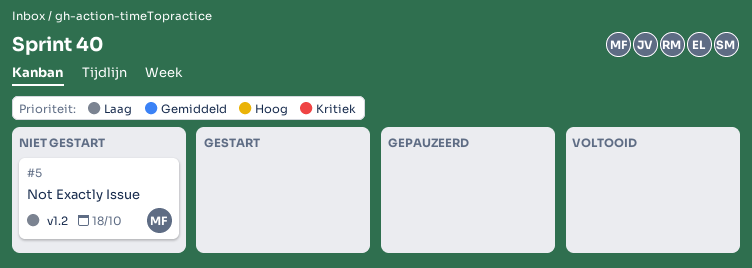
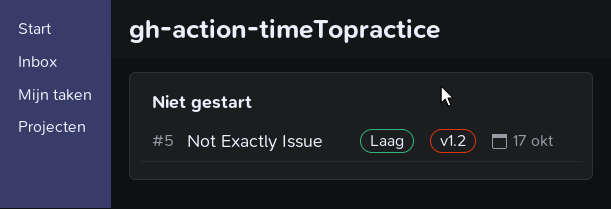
#5, due: Oct 18 -> Oct 17

